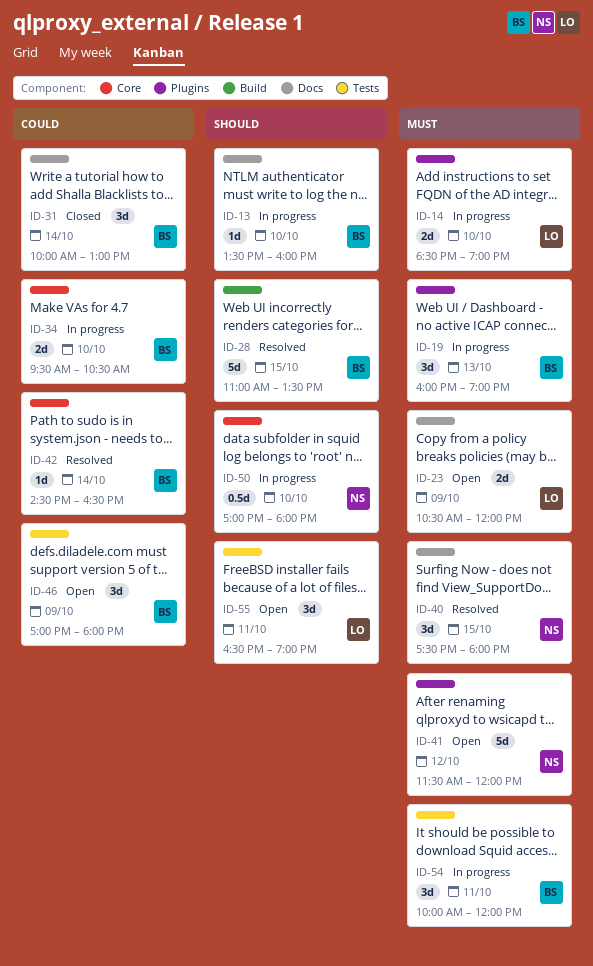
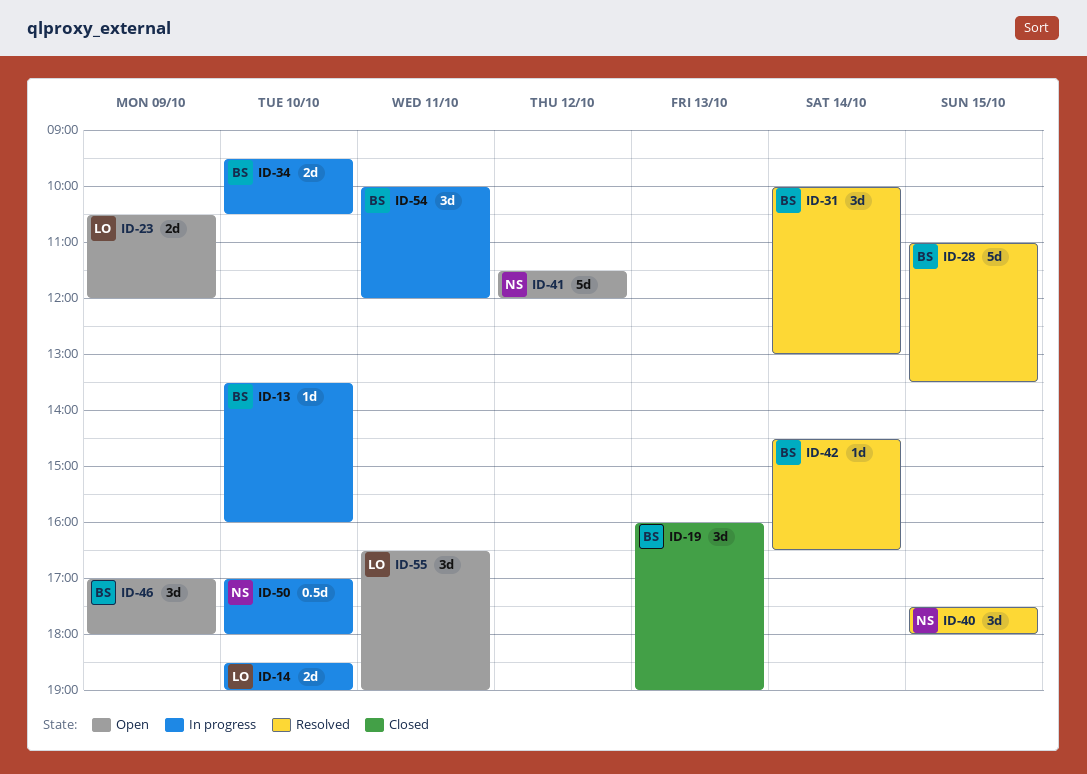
ID-19, status: In progress -> Closed
ID-31, status: Closed -> Resolved

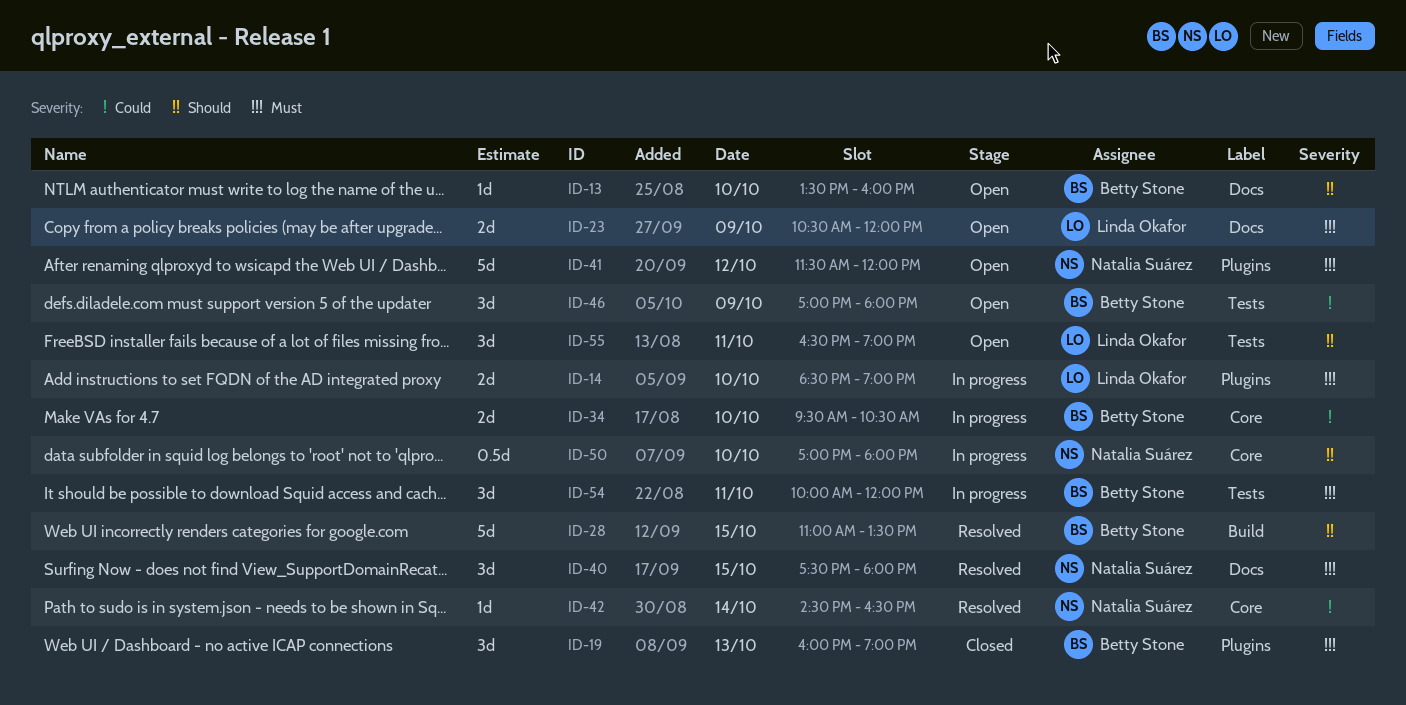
ID-13, status: In progress -> Open
ID-31: present -> none
ID-42, owner: Betty Stone -> Natalia Suárez

